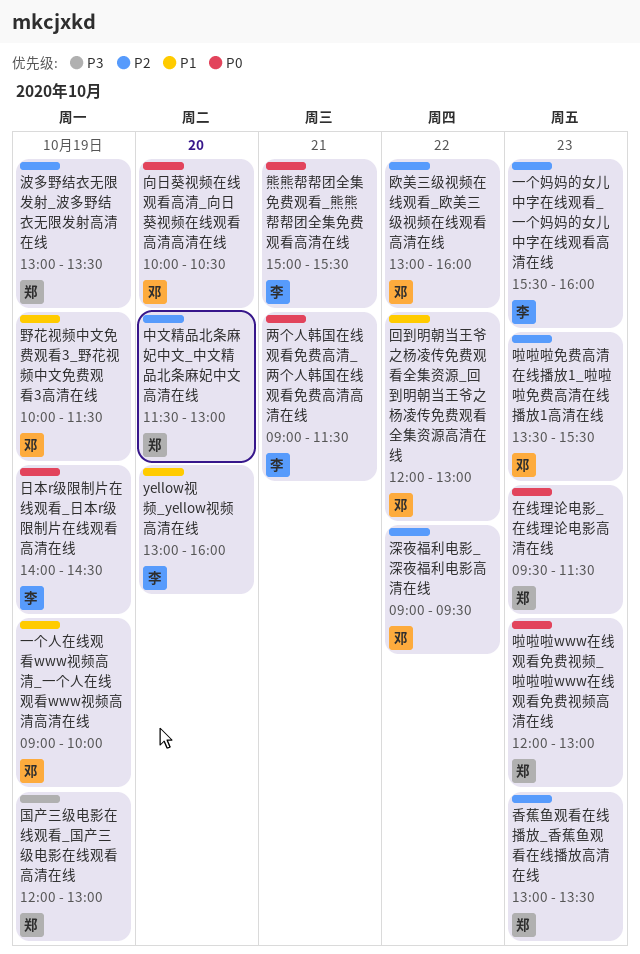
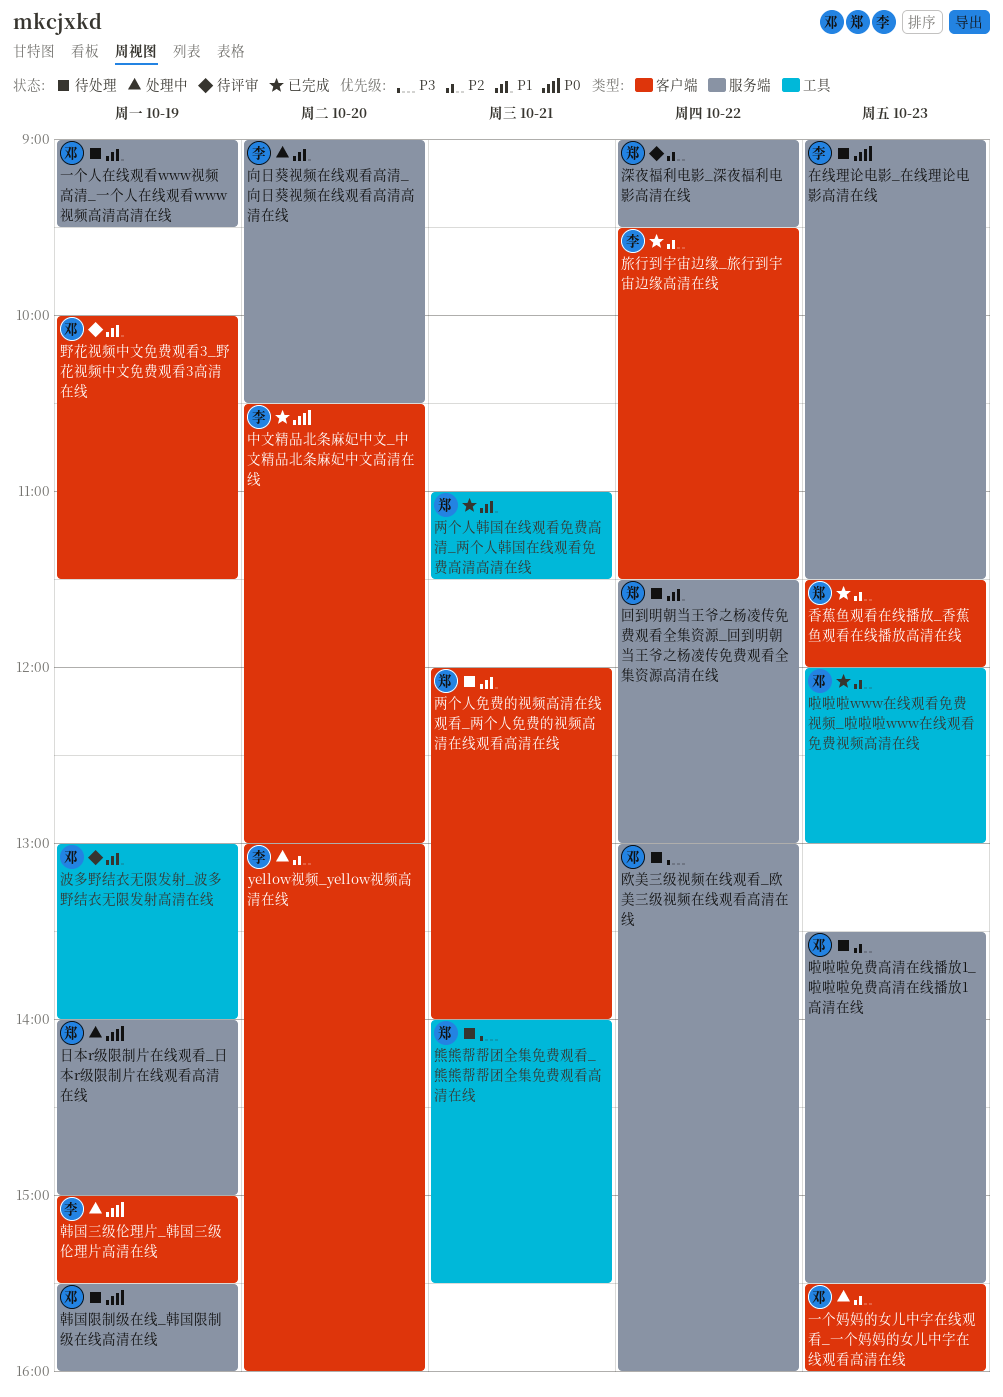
yellow视频_yellow视频高清在线, priority: P1 -> P2
一个人在线观看www视频高清_一个人在线观看www视频高清高清在线, ends: 10:00 -> 09:30
一个妈妈的女儿中字在线观看_一个妈妈的女儿中字在线观看高清在线, owner: 李 -> 邓
两个人免费的视频高清在线观看_两个人免费的视频高清在线观看高清在线: none -> present
两个人韩国在线观看免费高清_两个人韩国在线观看免费高清高清在线, owner: 李 -> 郑
两个人韩国在线观看免费高清_两个人韩国在线观看免费高清高清在线, priority: P0 -> P1
两个人韩国在线观看免费高清_两个人韩国在线观看免费高清高清在线, begins: 09:00 -> 11:00
中文精品北条麻妃中文_中文精品北条麻妃中文高清在线, owner: 郑 -> 李
中文精品北条麻妃中文_中文精品北条麻妃中文高清在线, priority: P2 -> P0
中文精品北条麻妃中文_中文精品北条麻妃中文高清在线, begins: 11:30 -> 10:30
向日葵视频在线观看高清_向日葵视频在线观看高清高清在线, owner: 邓 -> 李
向日葵视频在线观看高清_向日葵视频在线观看高清高清在线, priority: P0 -> P1
向日葵视频在线观看高清_向日葵视频在线观看高清高清在线, begins: 10:00 -> 09:00
啦啦啦www在线观看免费视频_啦啦啦www在线观看免费视频高清在线, owner: 郑 -> 邓
啦啦啦www在线观看免费视频_啦啦啦www在线观看免费视频高清在线, priority: P0 -> P2
回到明朝当王爷之杨凌传免费观看全集资源_回到明朝当王爷之杨凌传免费观看全集资源高清在线, owner: 邓 -> 郑
回到明朝当王爷之杨凌传免费观看全集资源_回到明朝当王爷之杨凌传免费观看全集资源高清在线, begins: 12:00 -> 11:30
国产三级电影在线观看_国产三级电影在线观看高清在线: present -> none
在线理论电影_在线理论电影高清在线, owner: 郑 -> 李
在线理论电影_在线理论电影高清在线, begins: 09:30 -> 09:00
旅行到宇宙边缘_旅行到宇宙边缘高清在线: none -> present
日本r级限制片在线观看_日本r级限制片在线观看高清在线, owner: 李 -> 郑
日本r级限制片在线观看_日本r级限制片在线观看高清在线, ends: 14:30 -> 15:00
欧美三级视频在线观看_欧美三级视频在线观看高清在线, priority: P2 -> P3
波多野结衣无限发射_波多野结衣无限发射高清在线, owner: 郑 -> 邓
波多野结衣无限发射_波多野结衣无限发射高清在线, priority: P2 -> P1
波多野结衣无限发射_波多野结衣无限发射高清在线, ends: 13:30 -> 14:00
深夜福利电影_深夜福利电影高清在线, owner: 邓 -> 郑
熊熊帮帮团全集免费观看_熊熊帮帮团全集免费观看高清在线, owner: 李 -> 郑
熊熊帮帮团全集免费观看_熊熊帮帮团全集免费观看高清在线, priority: P0 -> P3
熊熊帮帮团全集免费观看_熊熊帮帮团全集免费观看高清在线, begins: 15:00 -> 14:00
韩国三级伦理片_韩国三级伦理片高清在线: none -> present
韩国限制级在线_韩国限制级在线高清在线: none -> present
香蕉鱼观看在线播放_香蕉鱼观看在线播放高清在线, begins: 13:00 -> 11:30
香蕉鱼观看在线播放_香蕉鱼观看在线播放高清在线, ends: 13:30 -> 12:00

